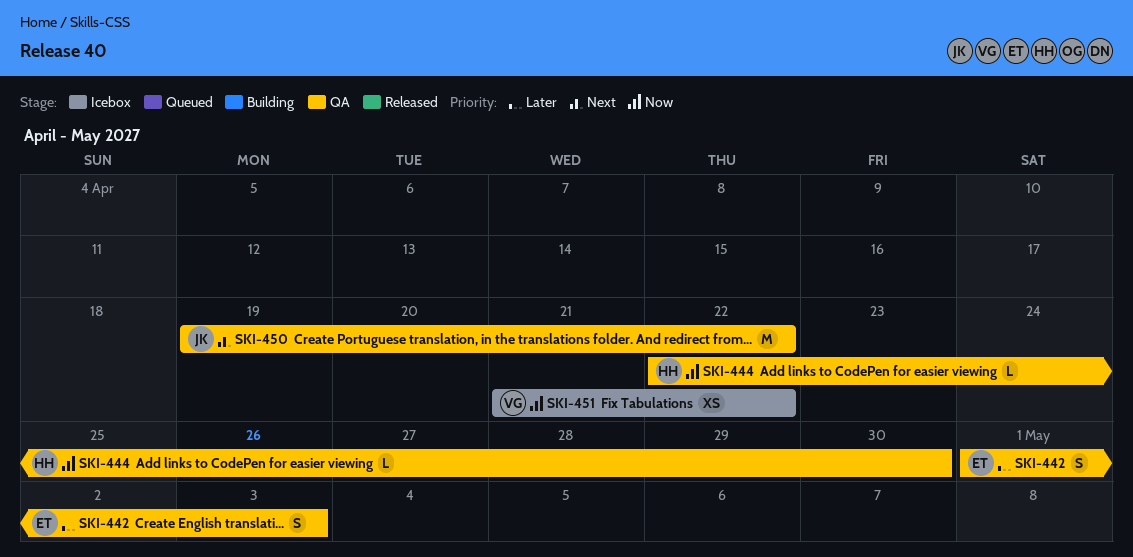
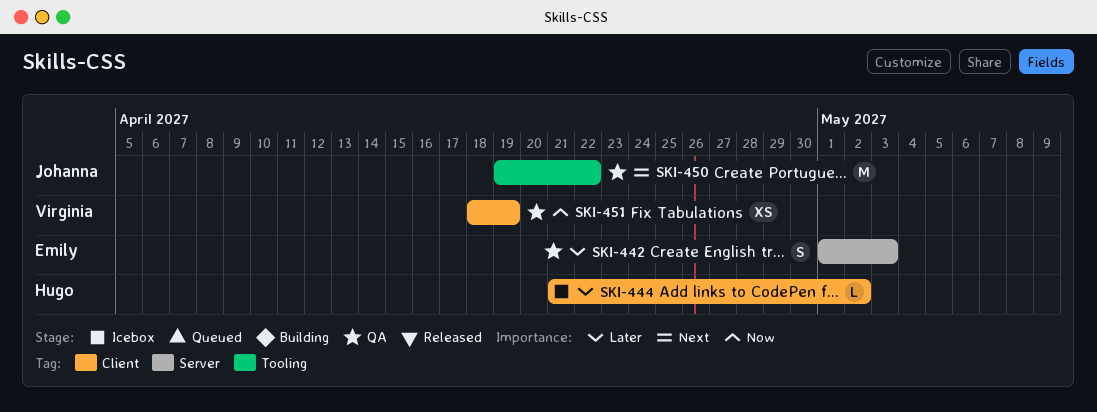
SKI-444, status: QA -> Icebox
SKI-444, priority: Now -> Later
SKI-444, start: Apr 22 -> Apr 21
SKI-444, due: Apr 30 -> May 2
SKI-451, status: Icebox -> QA
SKI-451, start: Apr 21 -> Apr 18
SKI-451, due: Apr 22 -> Apr 19

